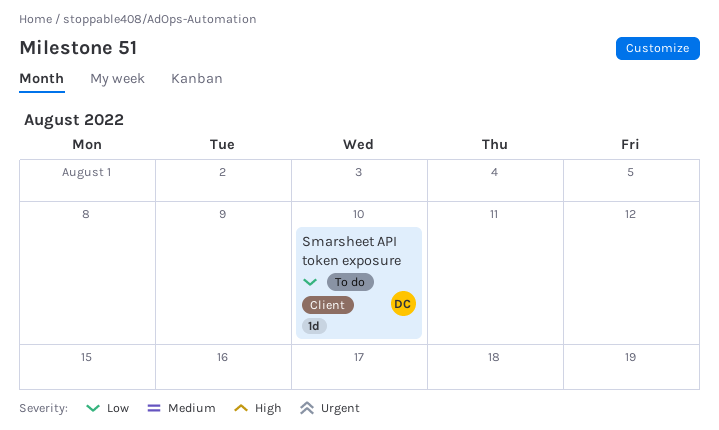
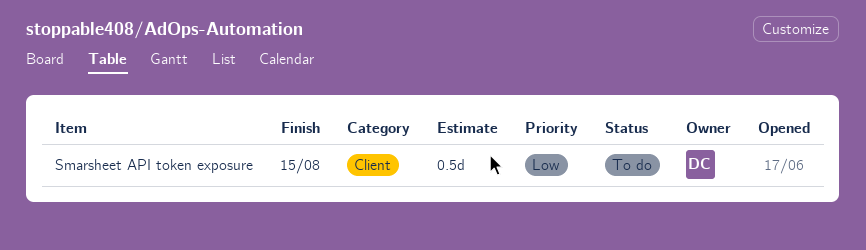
Smarsheet API token exposure, estimate: 1d -> 0.5d
Smarsheet API token exposure, due: Aug 10 -> Aug 15

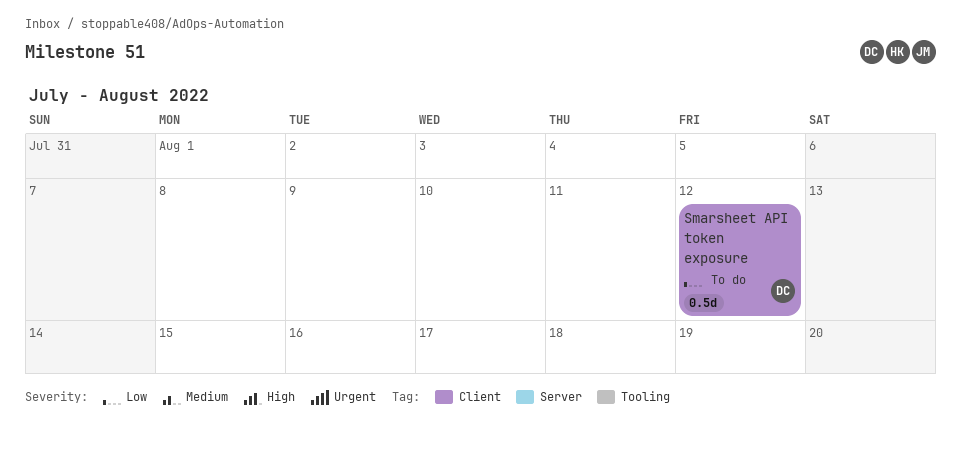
Smarsheet API token exposure, due: Aug 15 -> Aug 12

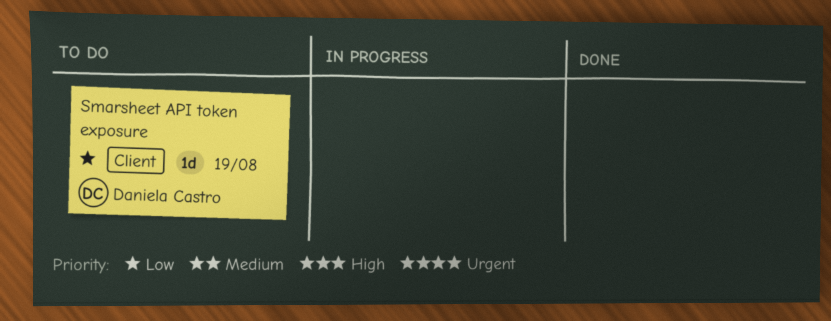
Smarsheet API token exposure, estimate: 0.5d -> 1d
Smarsheet API token exposure, due: Aug 12 -> Aug 19

